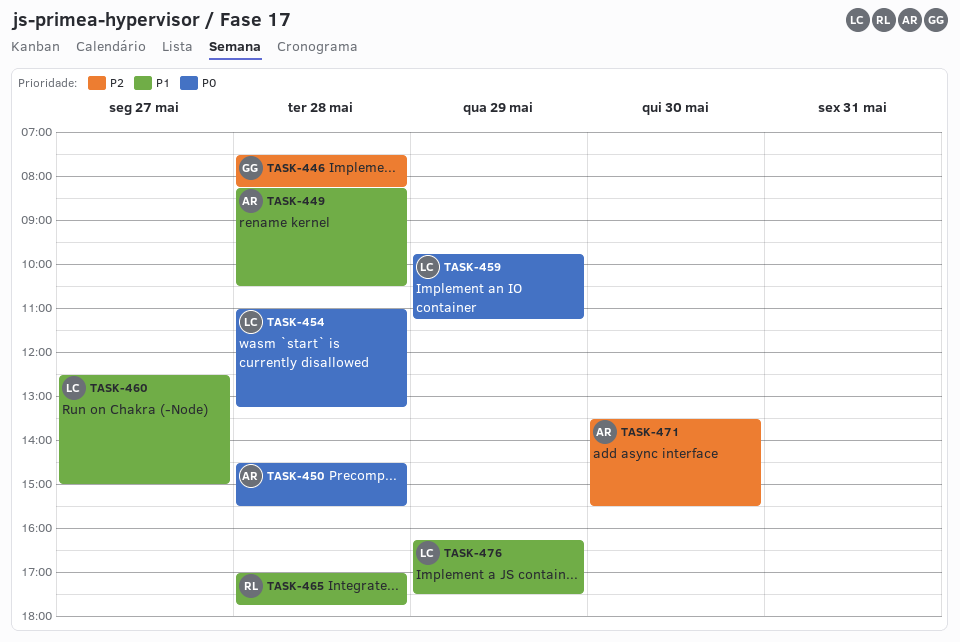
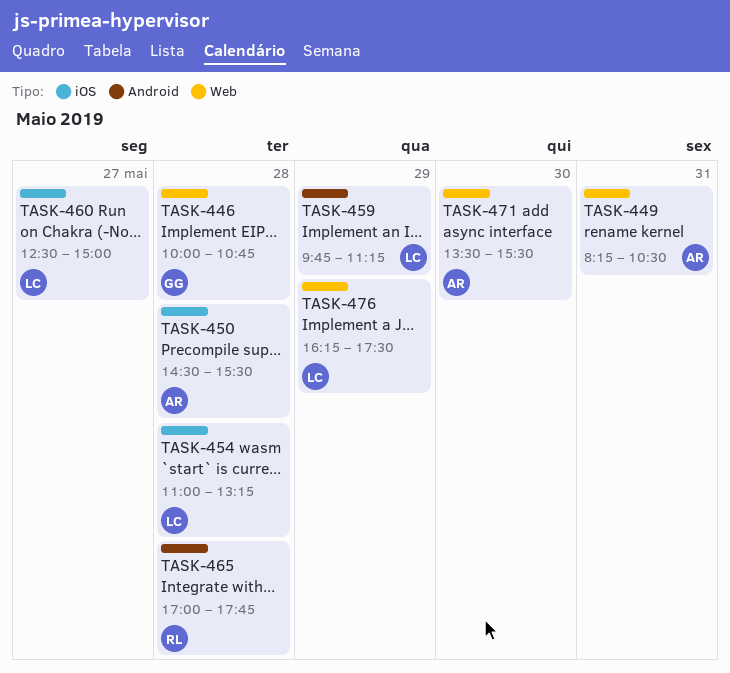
TASK-446, begins: 07:30 -> 10:00
TASK-446, ends: 08:15 -> 10:45
TASK-449, day: May 28 -> May 31

